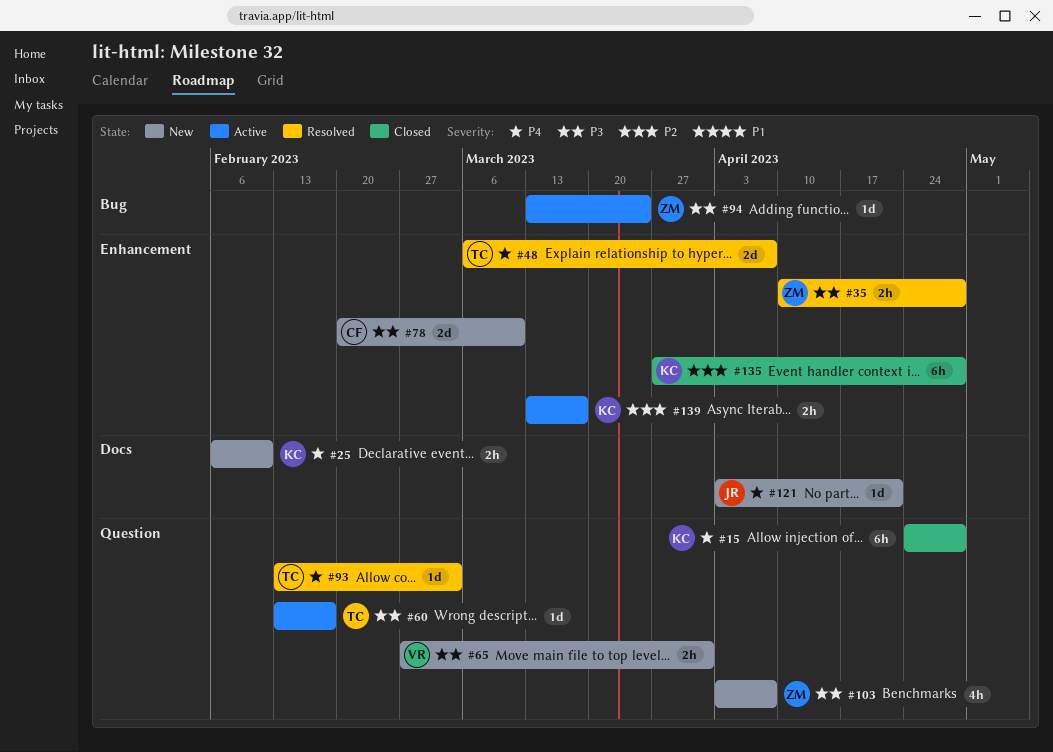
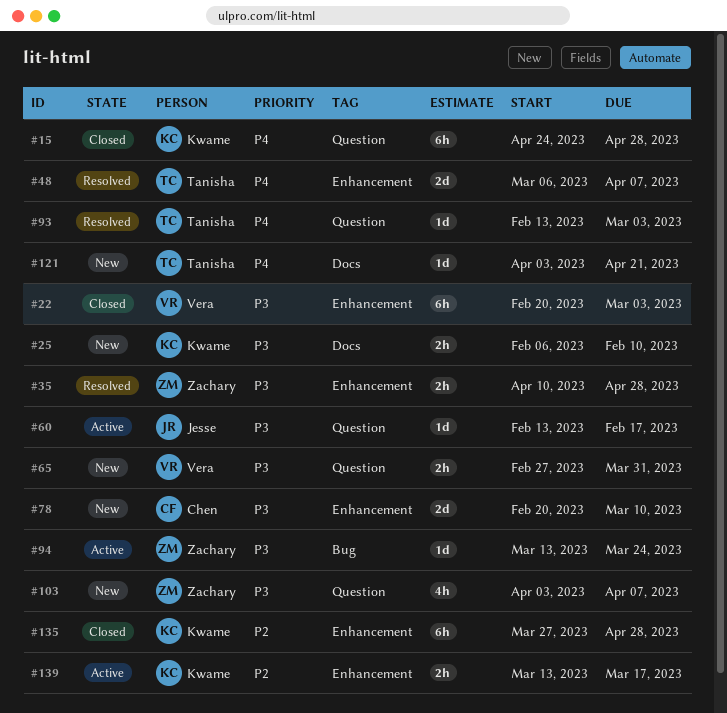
#22: none -> present
#25, priority: P4 -> P3
#60, owner: Tanisha -> Jesse
#121, owner: Jesse -> Tanisha

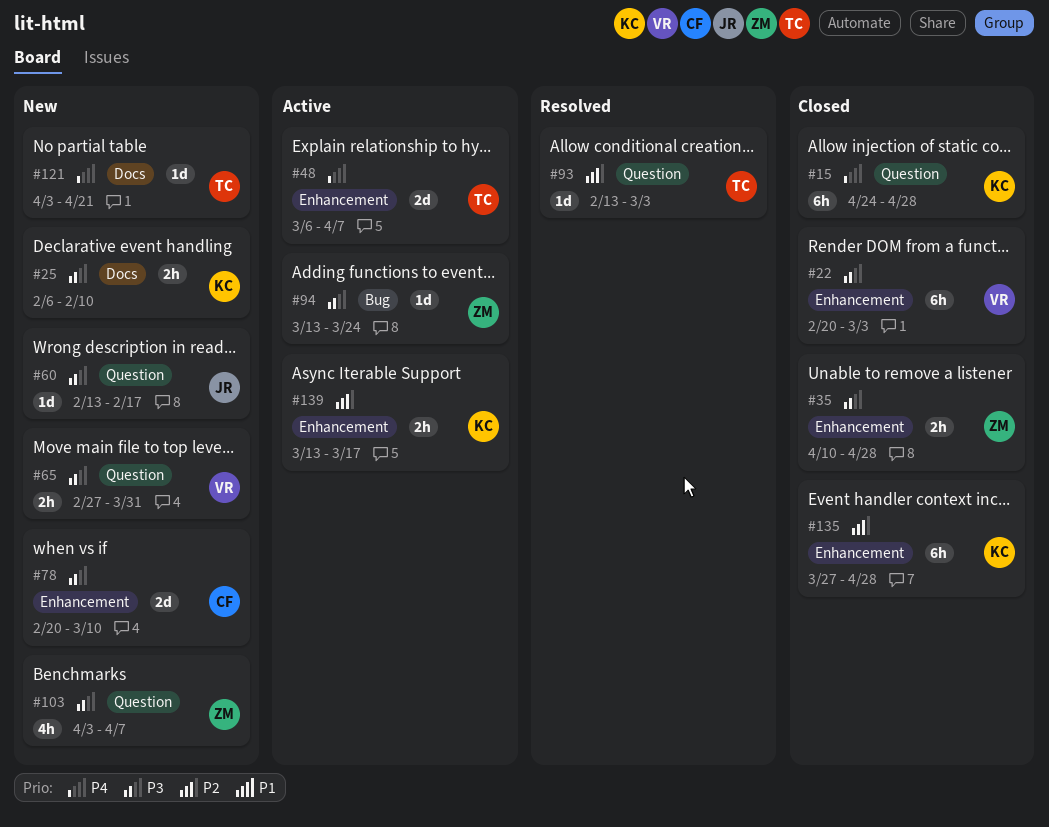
#35, status: Resolved -> Closed
#48, status: Resolved -> Active
#60, status: Active -> New
#93, priority: P4 -> P2

